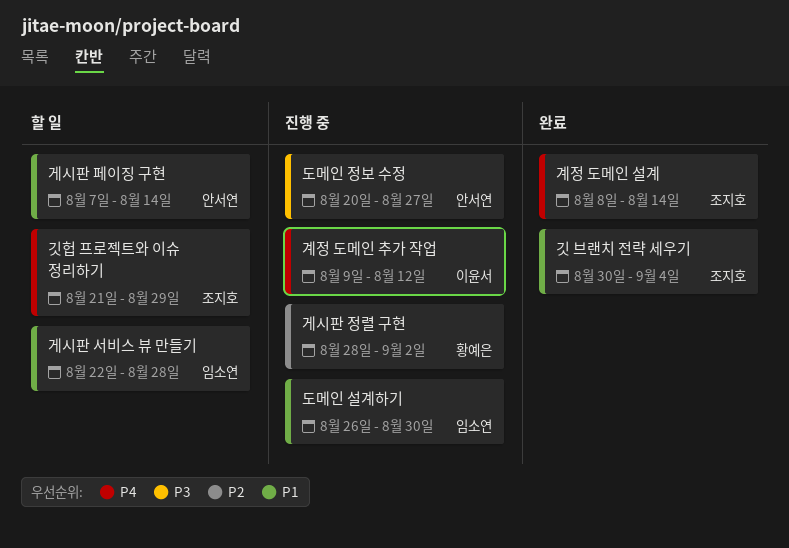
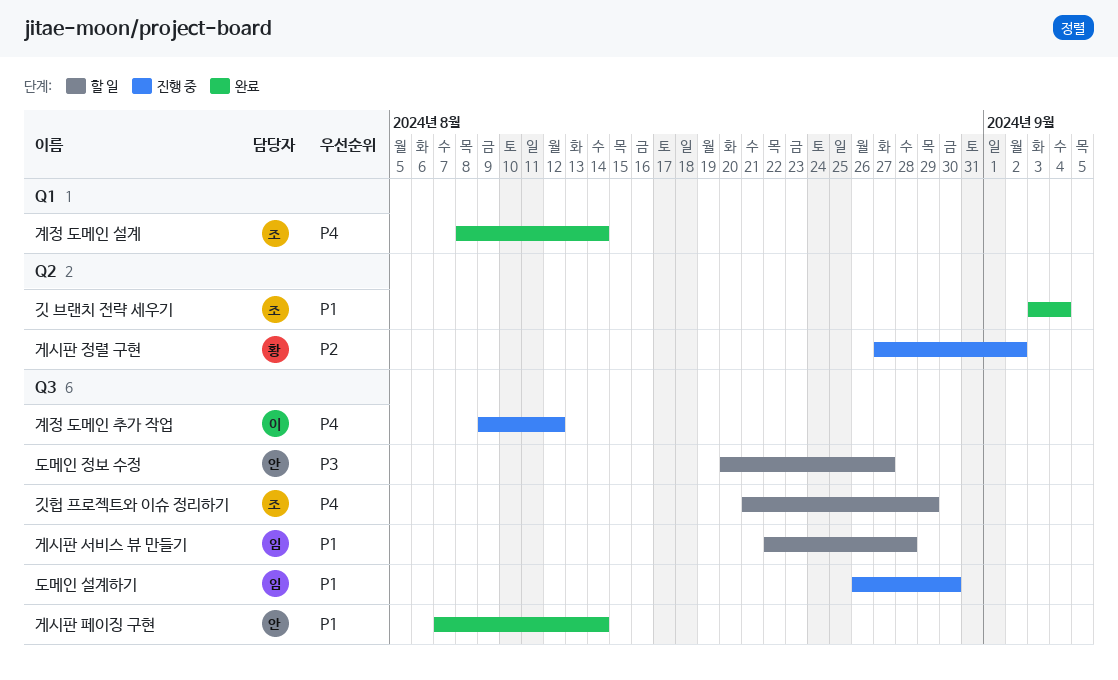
게시판 정렬 구현, start: Aug 28 -> Aug 27
게시판 페이징 구현, status: 할 일 -> 완료
깃 브랜치 전략 세우기, start: Aug 30 -> Sep 3
도메인 정보 수정, status: 진행 중 -> 할 일

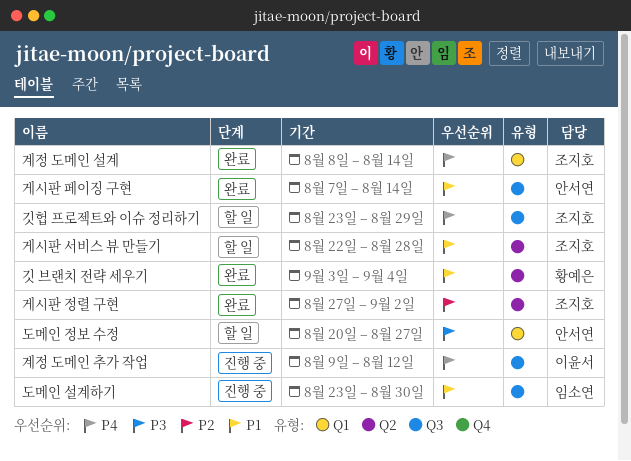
게시판 서비스 뷰 만들기, owner: 임소연 -> 조지호
게시판 서비스 뷰 만들기, label: Q3 -> Q2
게시판 정렬 구현, status: 진행 중 -> 완료
게시판 정렬 구현, owner: 황예은 -> 조지호
깃 브랜치 전략 세우기, owner: 조지호 -> 황예은
깃헙 프로젝트와 이슈 정리하기, start: Aug 21 -> Aug 23
도메인 설계하기, start: Aug 26 -> Aug 23
도메인 정보 수정, label: Q3 -> Q1

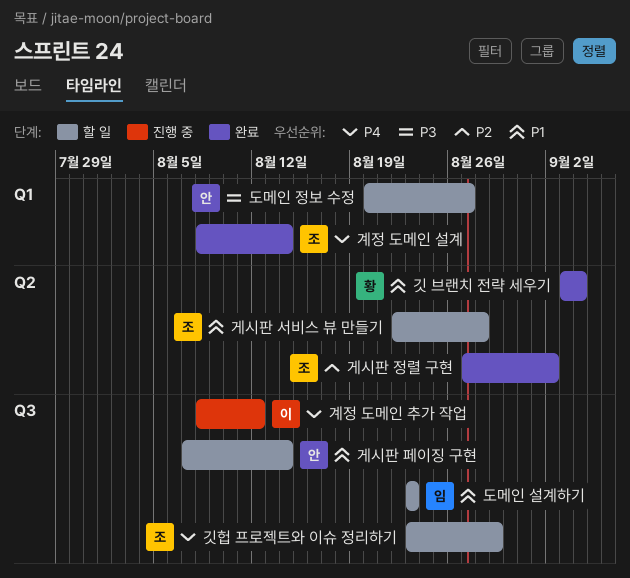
게시판 페이징 구현, status: 완료 -> 할 일
계정 도메인 추가 작업, start: Aug 9 -> Aug 8
도메인 설계하기, status: 진행 중 -> 할 일
도메인 설계하기, due: Aug 30 -> Aug 23

